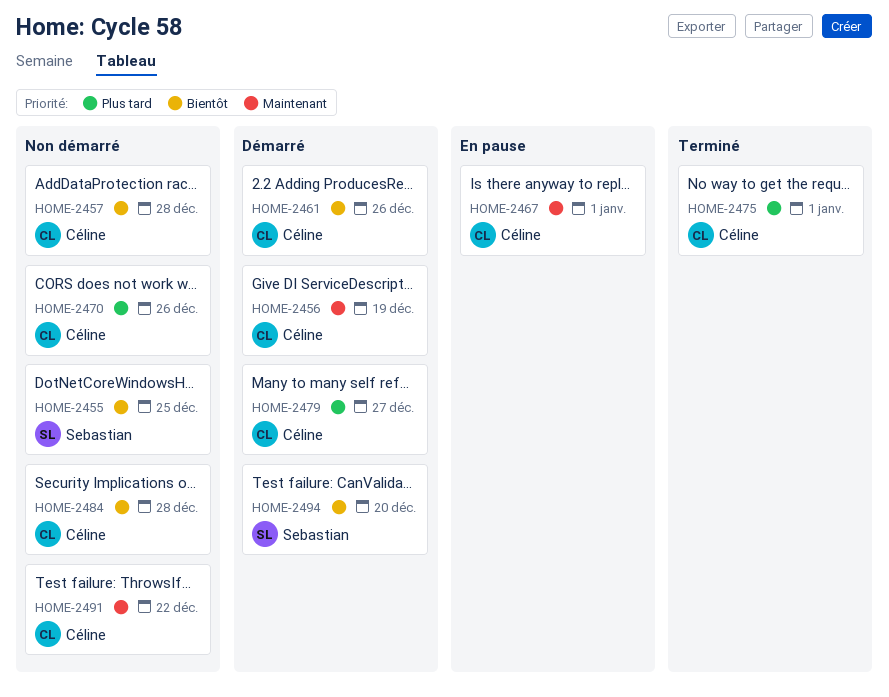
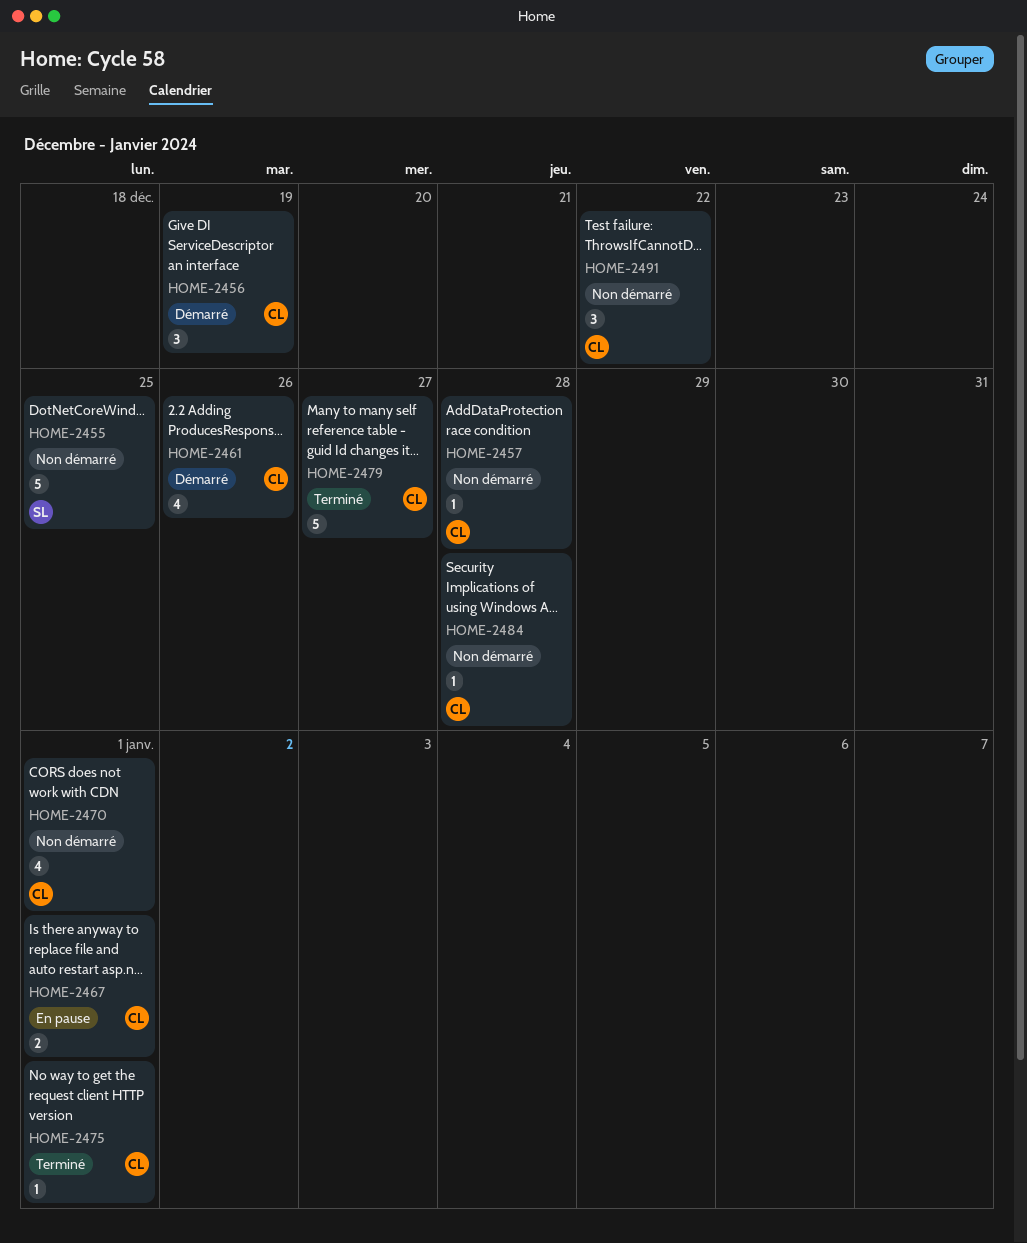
HOME-2470, due: Dec 26 -> Jan 1
HOME-2479, status: Démarré -> Terminé
HOME-2494: present -> none

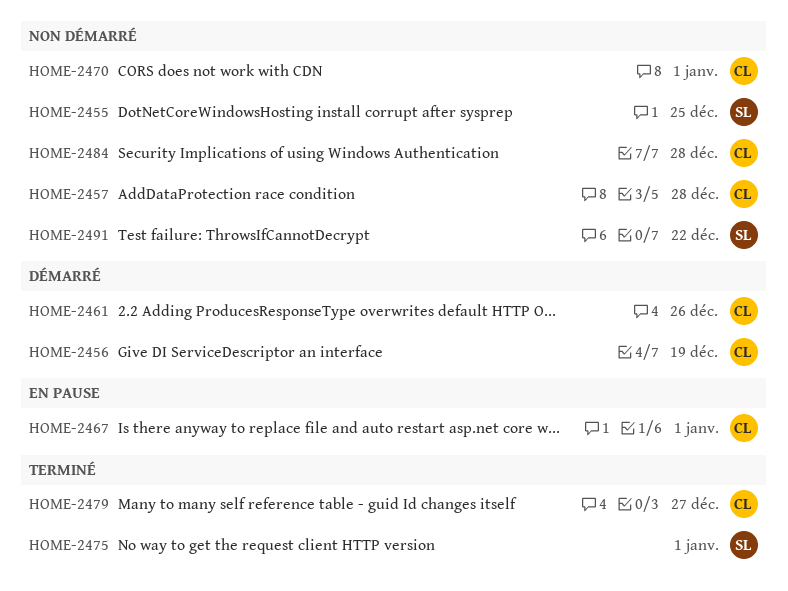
HOME-2475, owner: CL -> SL
HOME-2491, owner: CL -> SL

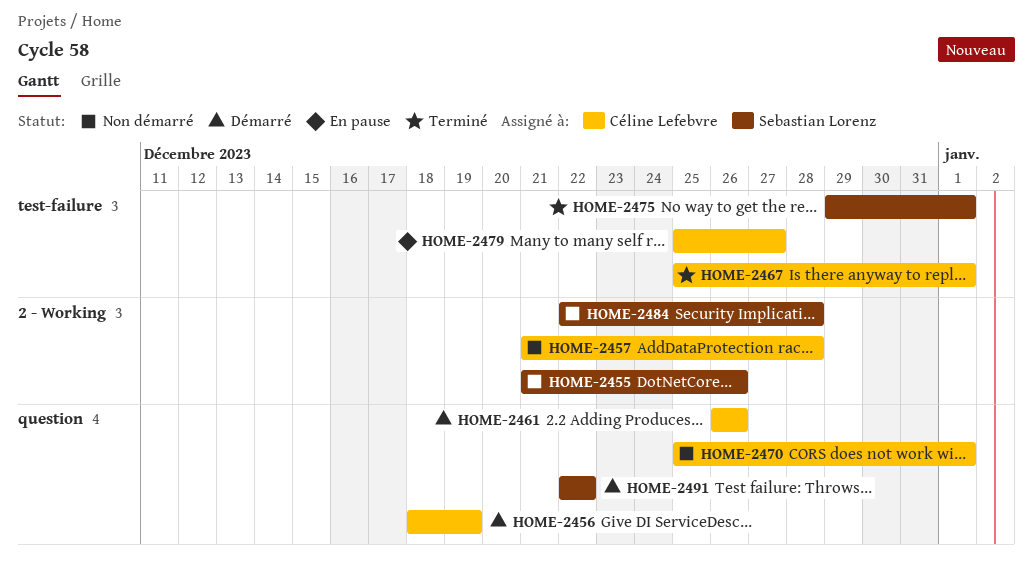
HOME-2455, due: Dec 25 -> Dec 26
HOME-2467, status: En pause -> Terminé
HOME-2479, status: Terminé -> En pause
HOME-2484, owner: Céline Lefebvre -> Sebastian Lorenz
HOME-2491, status: Non démarré -> Démarré

